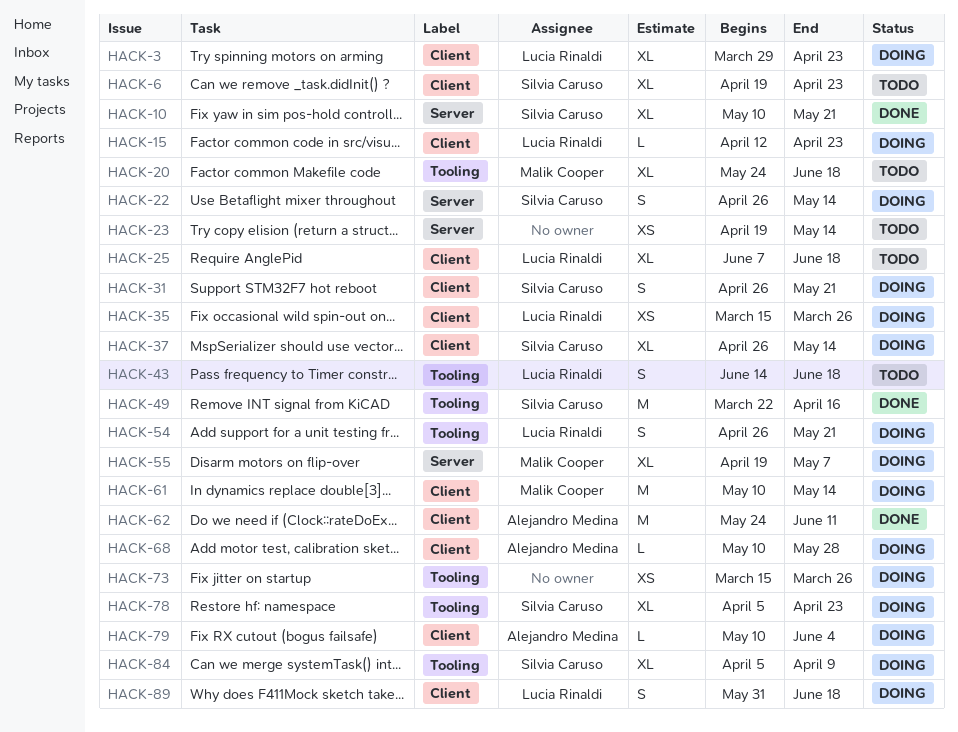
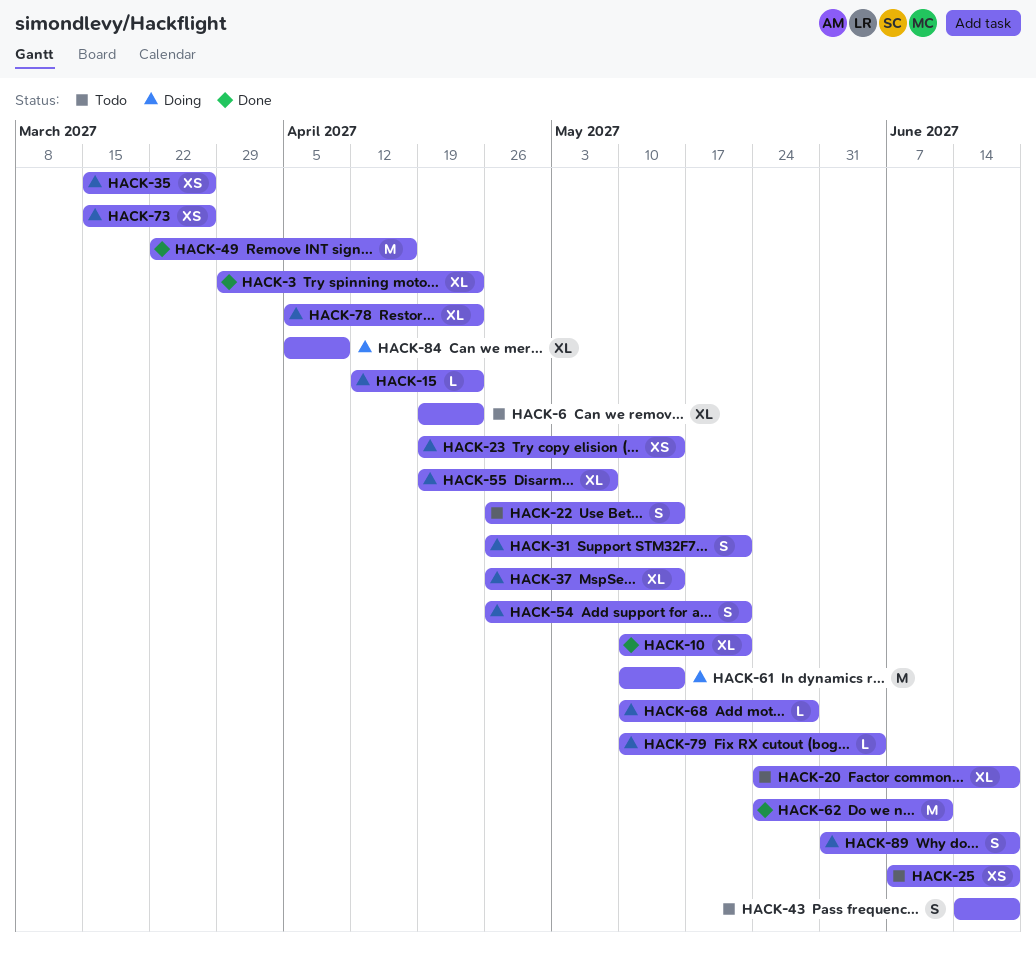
HACK-3, status: Doing -> Done
HACK-22, status: Doing -> Todo
HACK-23, status: Todo -> Doing
HACK-25, estimate: XL -> XS

